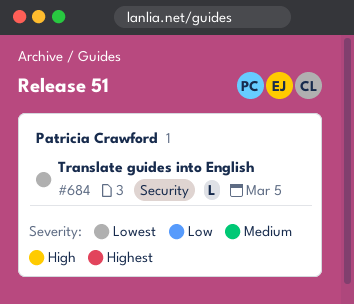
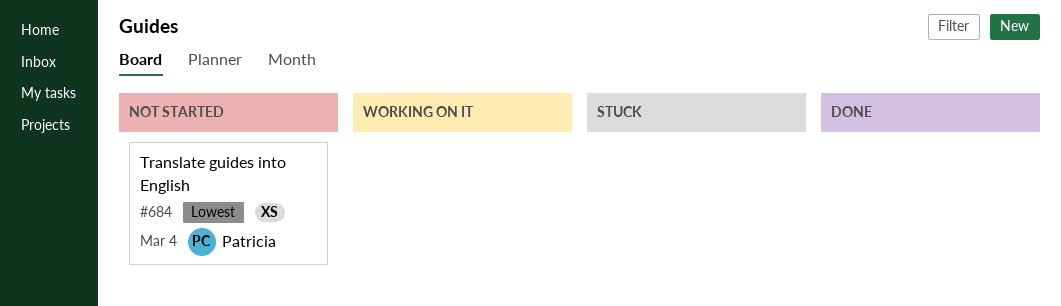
#684, estimate: L -> XS
#684, due: Mar 5 -> Mar 4

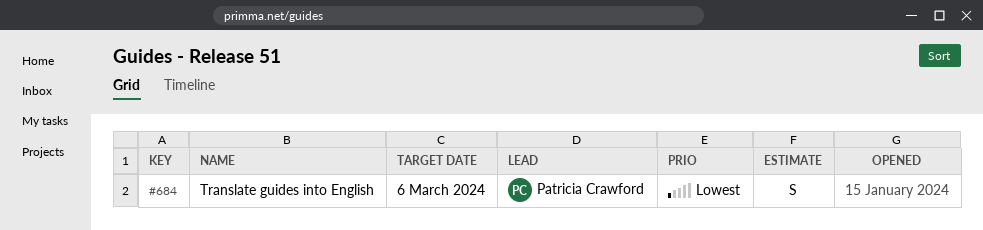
#684, estimate: XS -> S
#684, due: Mar 4 -> Mar 6

